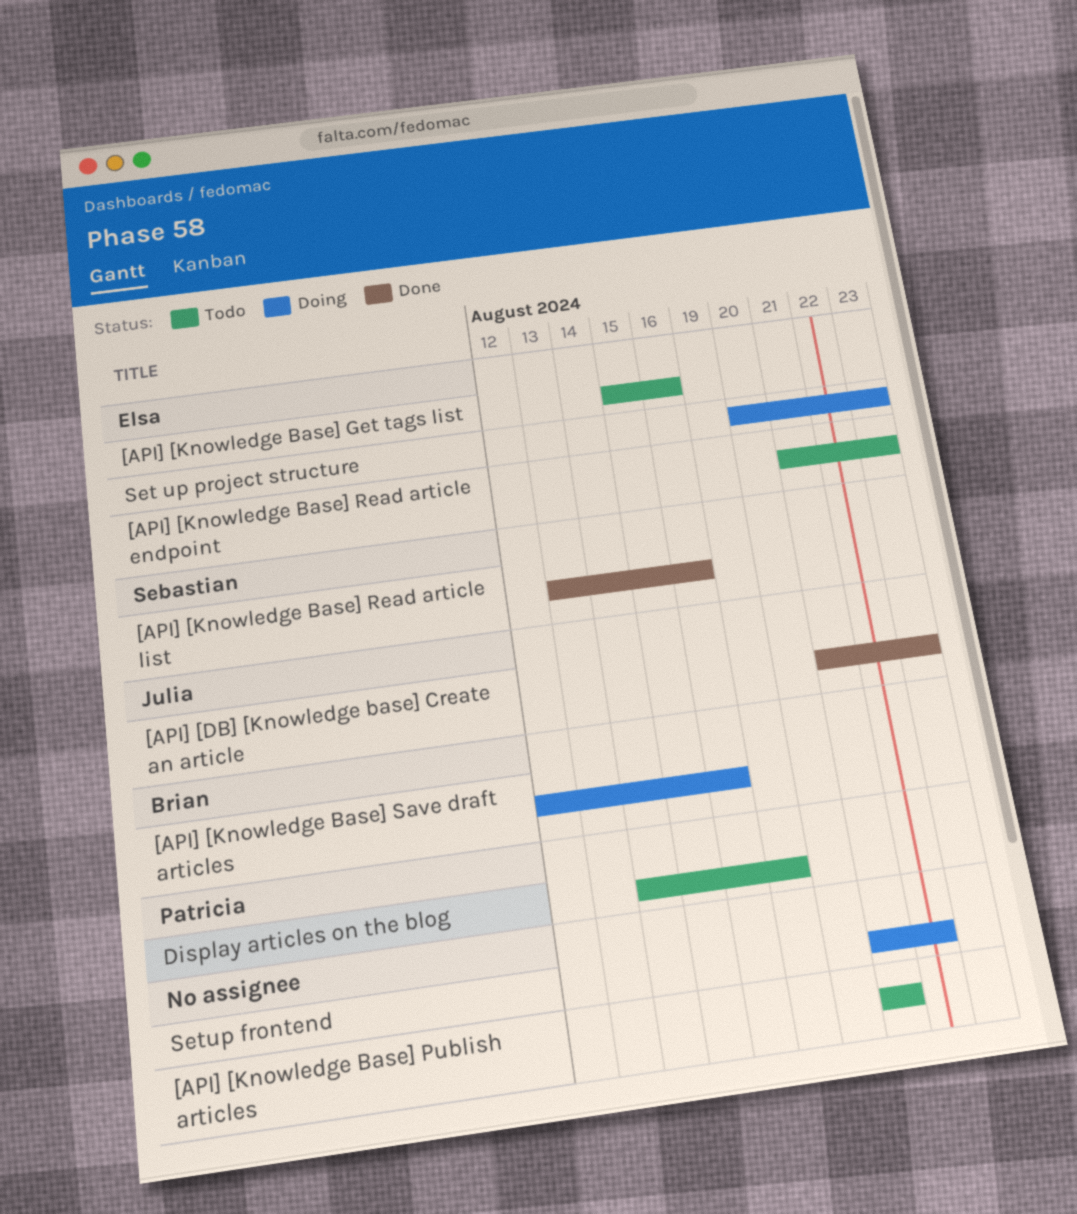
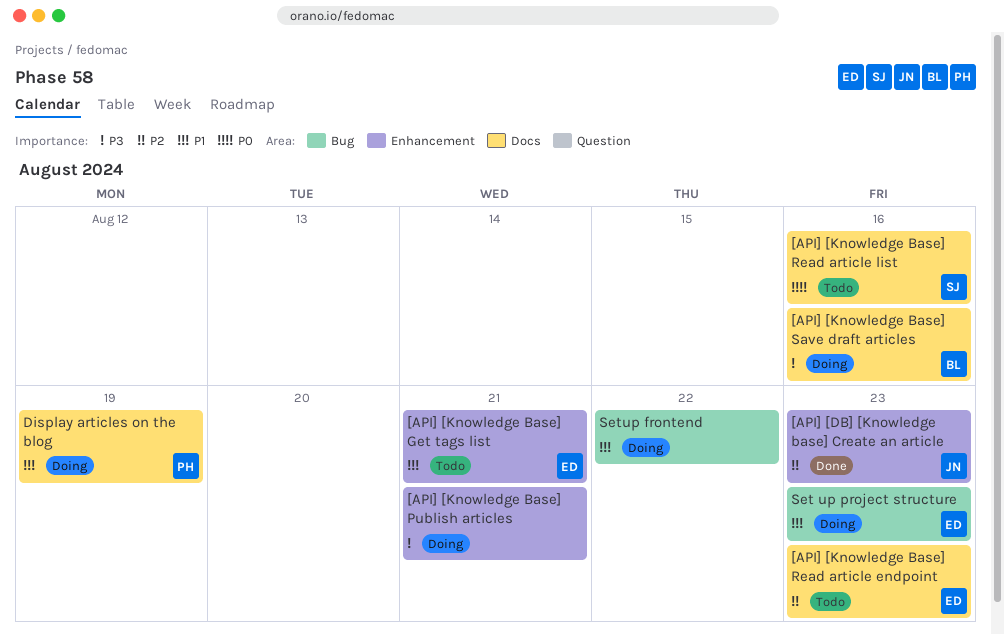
[API] [Knowledge Base] Get tags list, due: Aug 16 -> Aug 21
[API] [Knowledge Base] Publish articles, status: Todo -> Doing
[API] [Knowledge Base] Read article list, status: Done -> Todo
Display articles on the blog, status: Todo -> Doing

